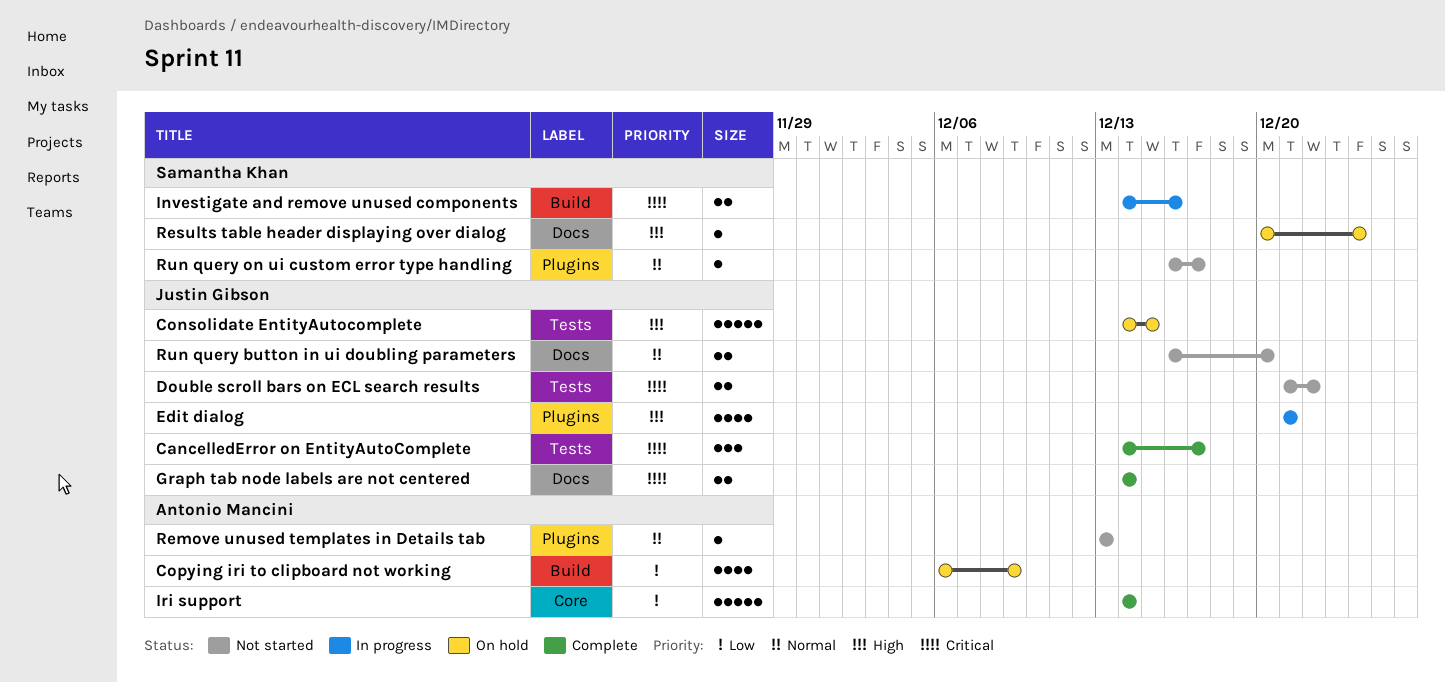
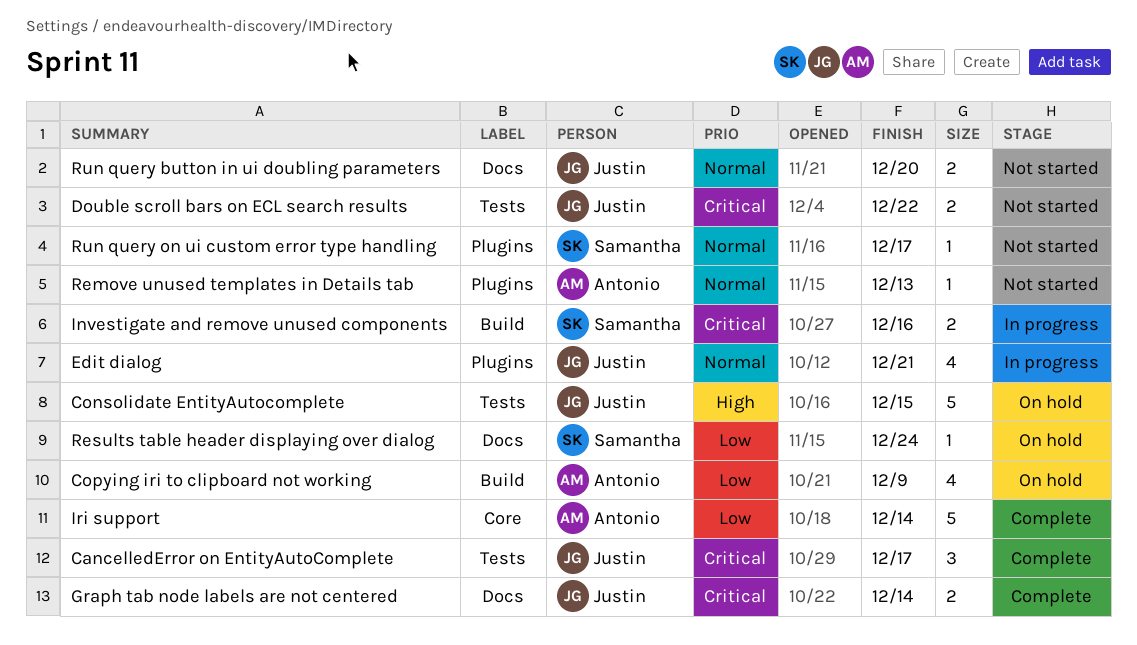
Edit dialog, priority: High -> Normal
Results table header displaying over dialog, priority: High -> Low

